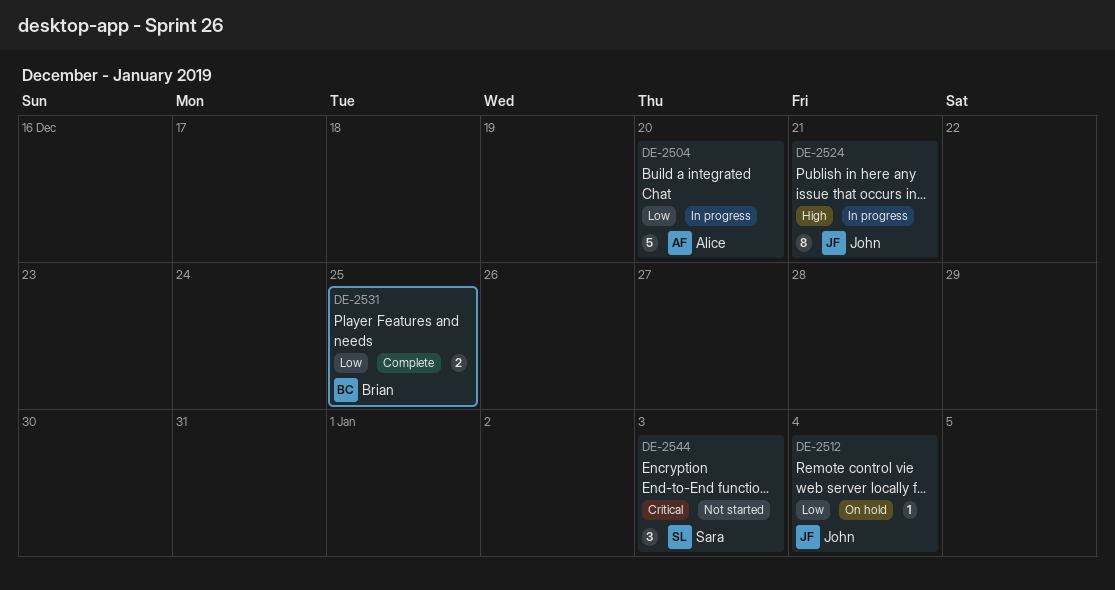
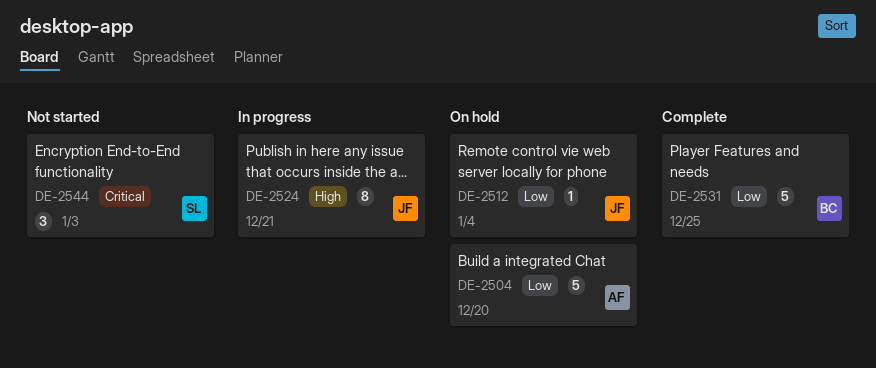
DE-2504, status: In progress -> On hold
DE-2531, estimate: 2 -> 5

